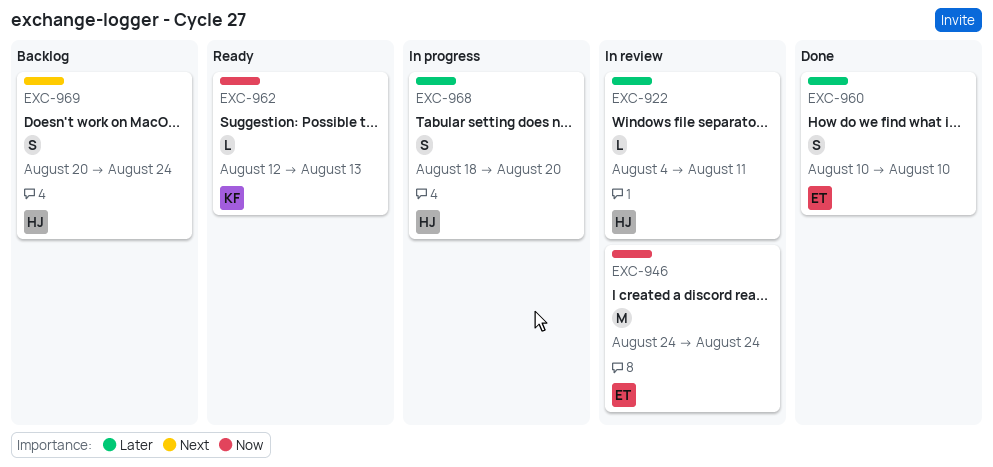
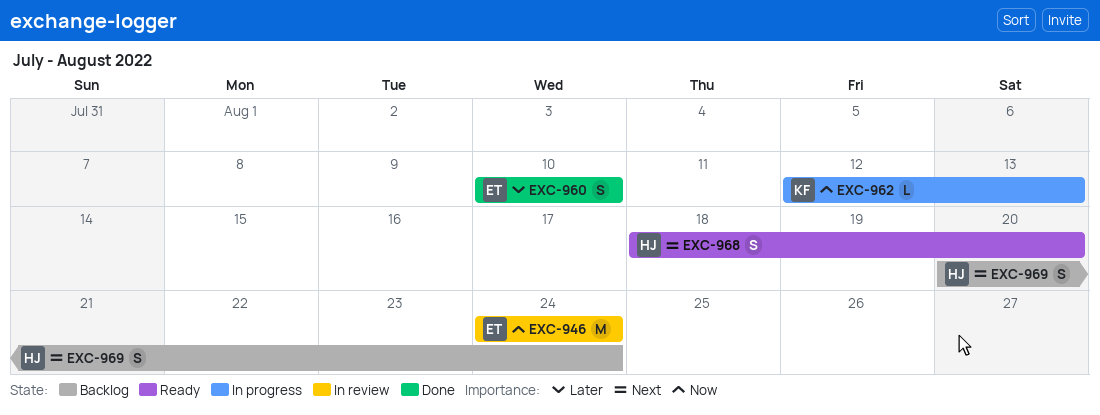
EXC-922: present -> none
EXC-962, status: Ready -> In progress
EXC-968, status: In progress -> Ready
EXC-968, priority: Later -> Next

